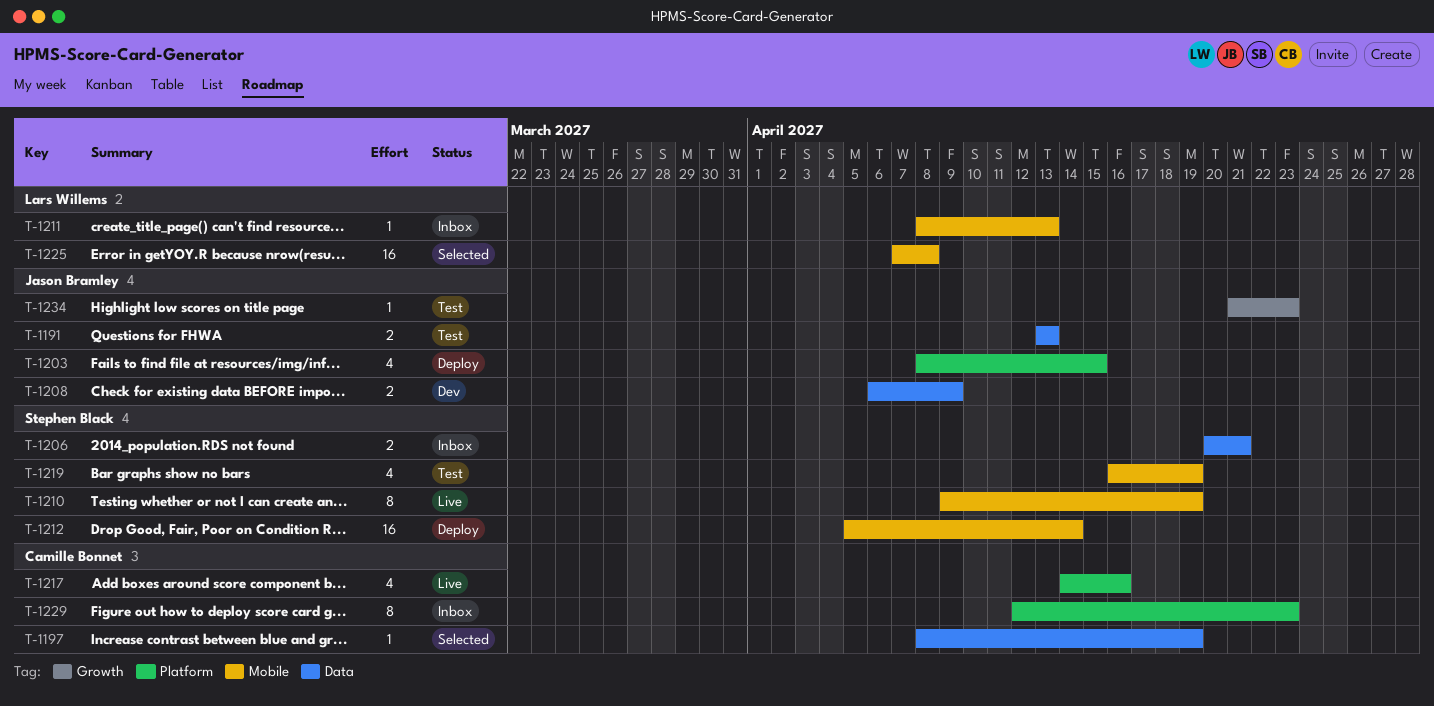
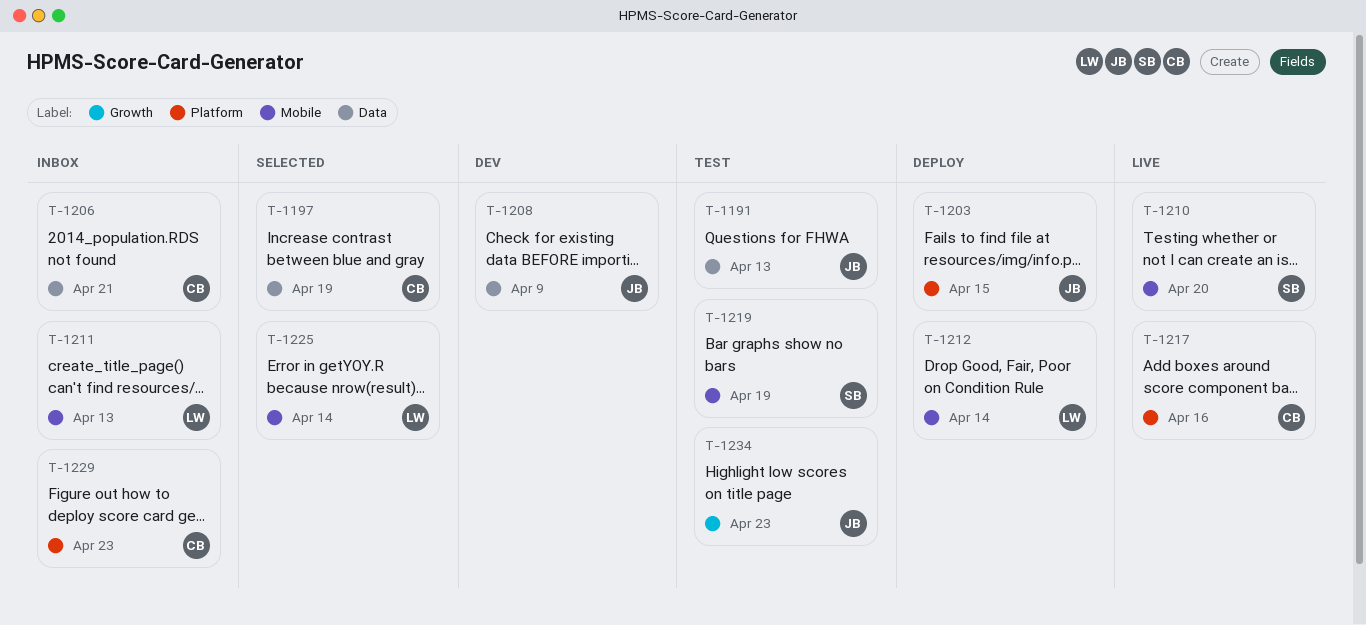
T-1206, owner: Stephen Black -> Camille Bonnet
T-1210, due: Apr 19 -> Apr 20
T-1212, owner: Stephen Black -> Lars Willems
T-1225, due: Apr 8 -> Apr 14

